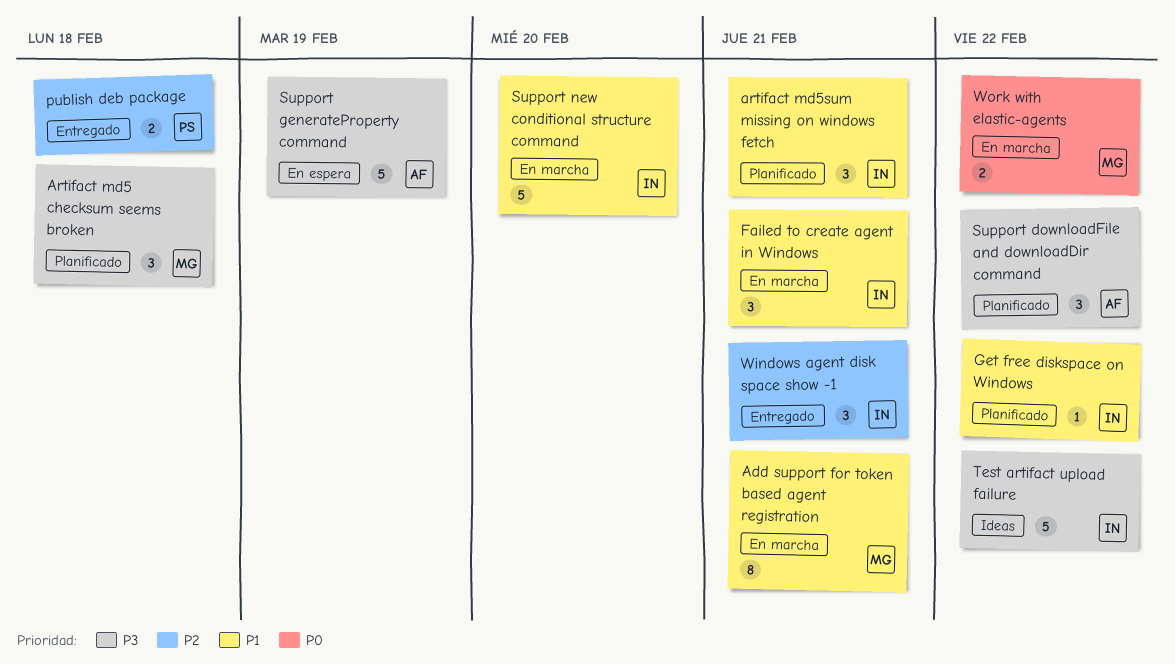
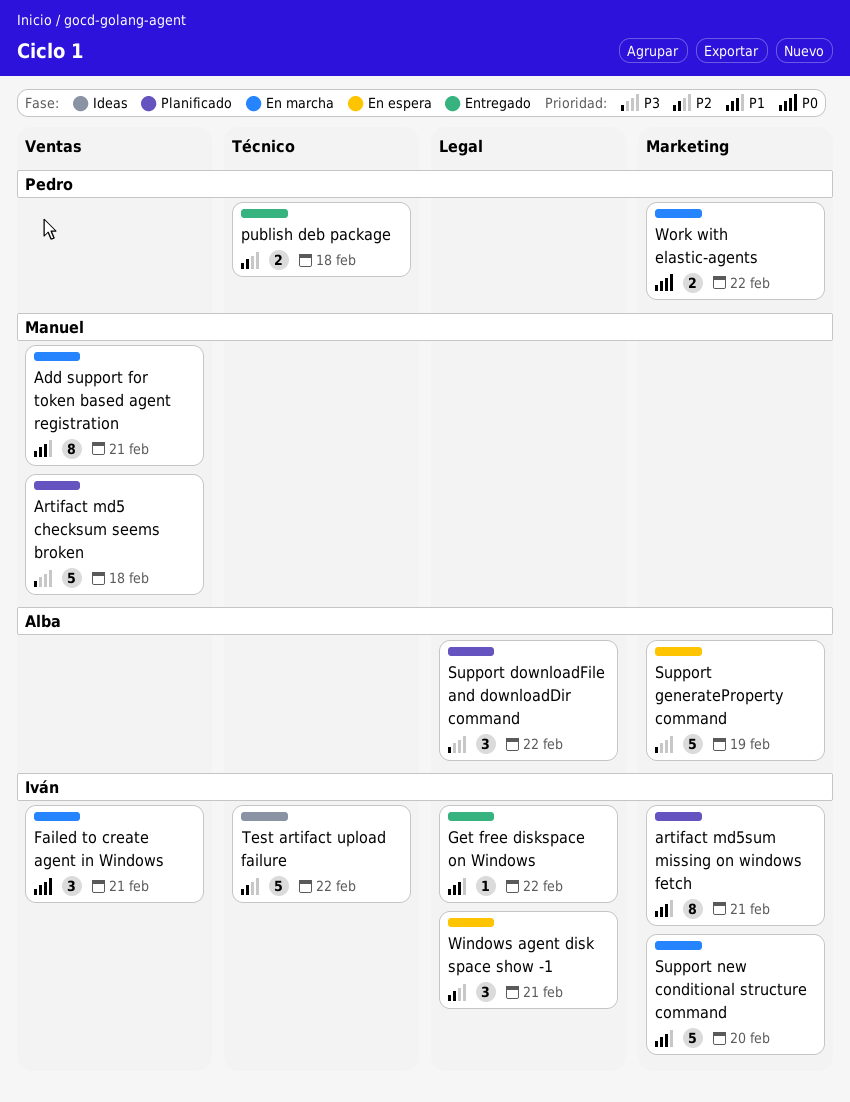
Artifact md5 checksum seems broken, estimate: 3 -> 5
artifact md5sum missing on windows fetch, estimate: 3 -> 8
Failed to create agent in Windows, priority: P1 -> P0
Get free diskspace on Windows, status: Planificado -> Entregado
Test artifact upload failure, priority: P3 -> P2
Windows agent disk space show -1, status: Entregado -> En espera
Work with elastic-agents, owner: Manuel -> Pedro

